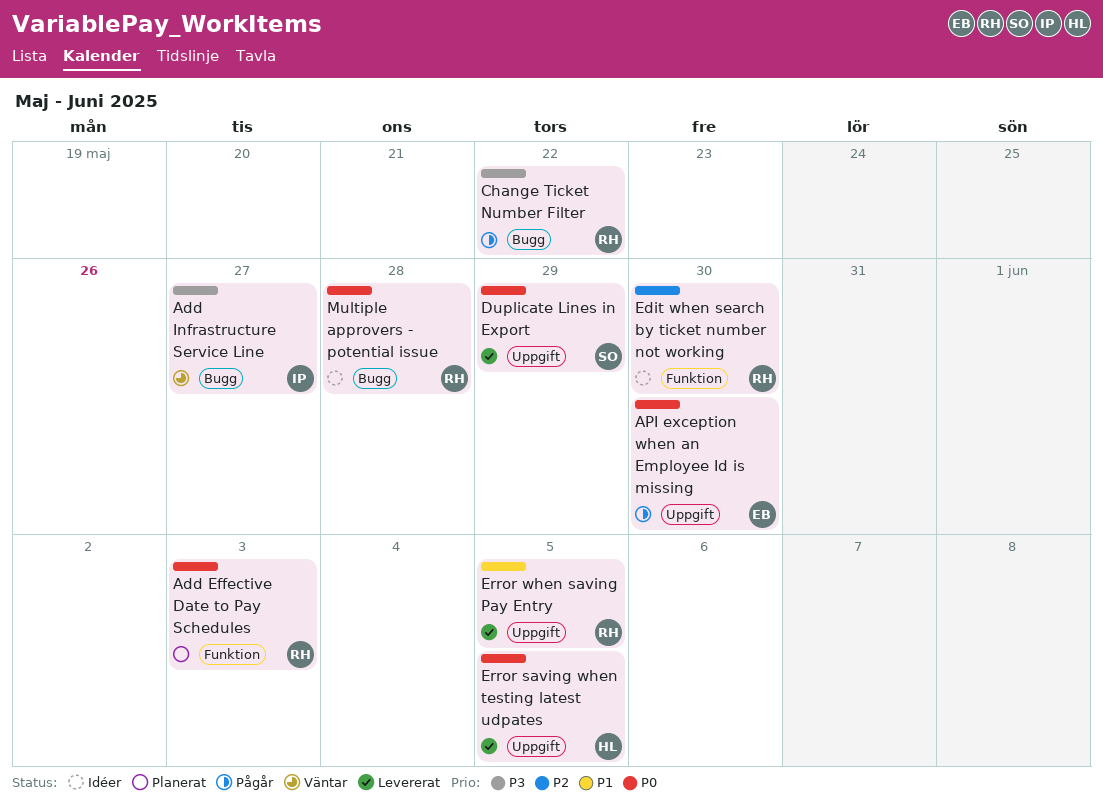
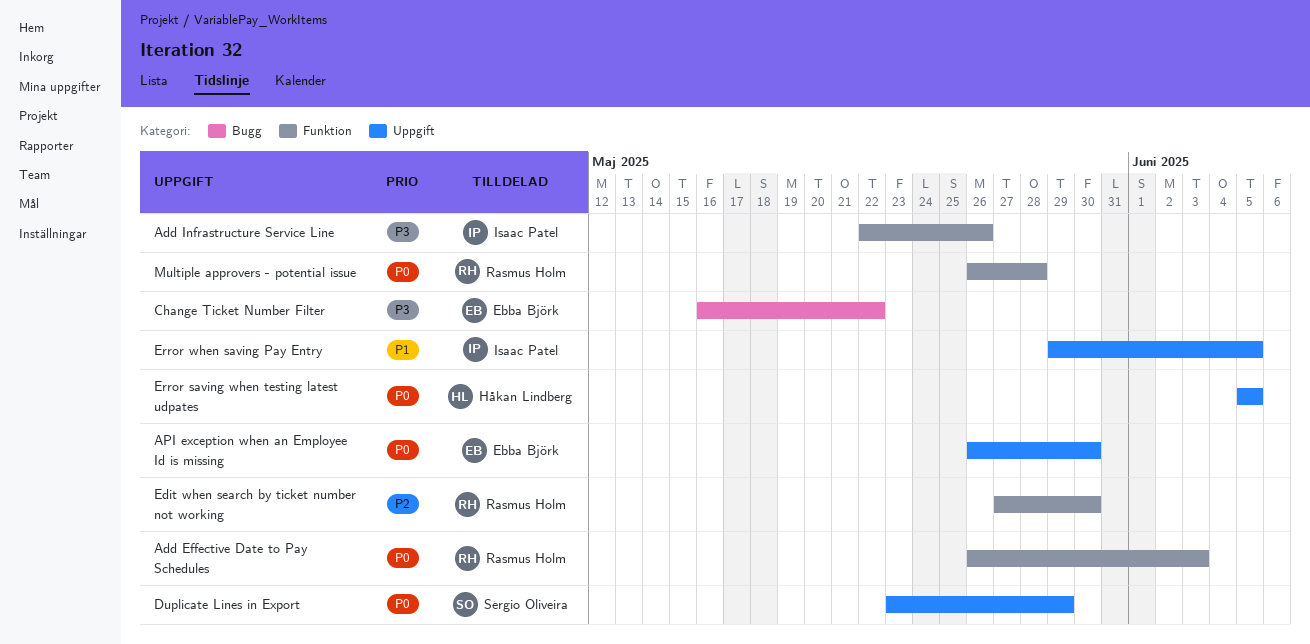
Add Infrastructure Service Line, label: Bugg -> Funktion
Add Infrastructure Service Line, due: May 27 -> May 26
Change Ticket Number Filter, owner: Rasmus Holm -> Ebba Björk
Error when saving Pay Entry, owner: Rasmus Holm -> Isaac Patel
Multiple approvers - potential issue, label: Bugg -> Funktion

